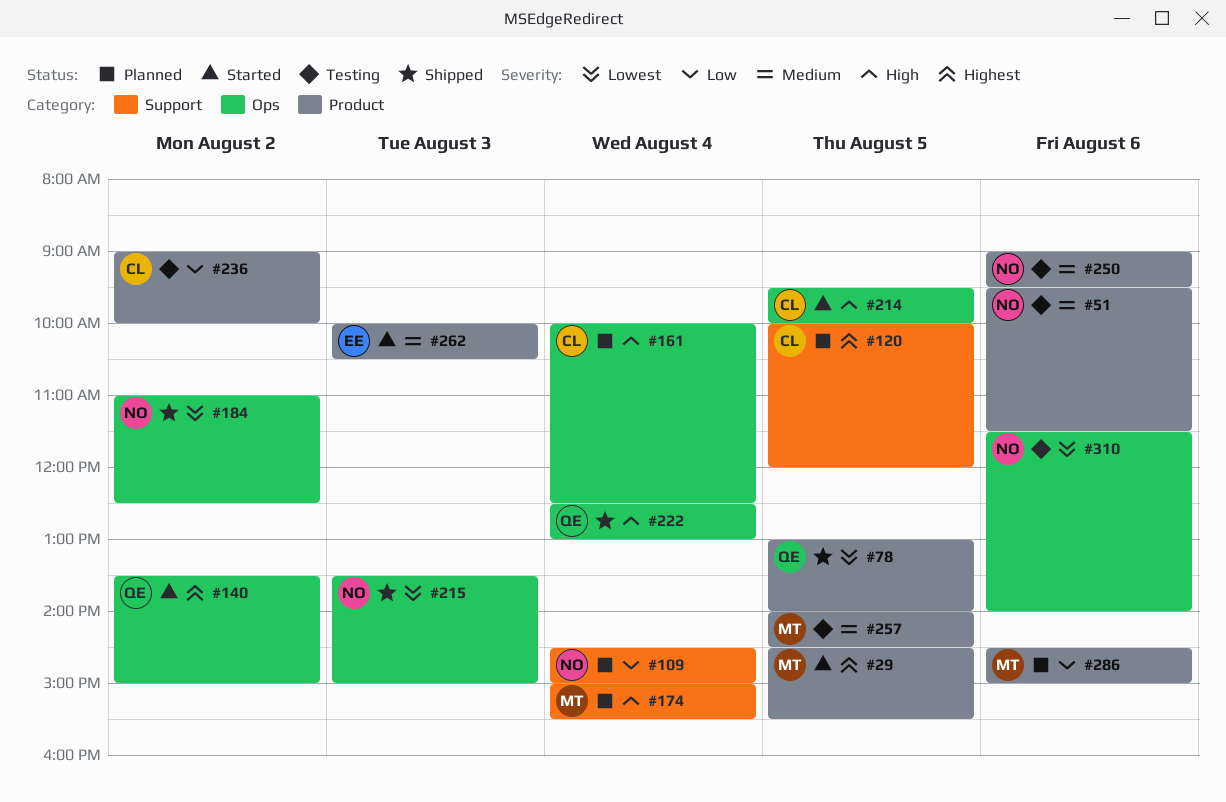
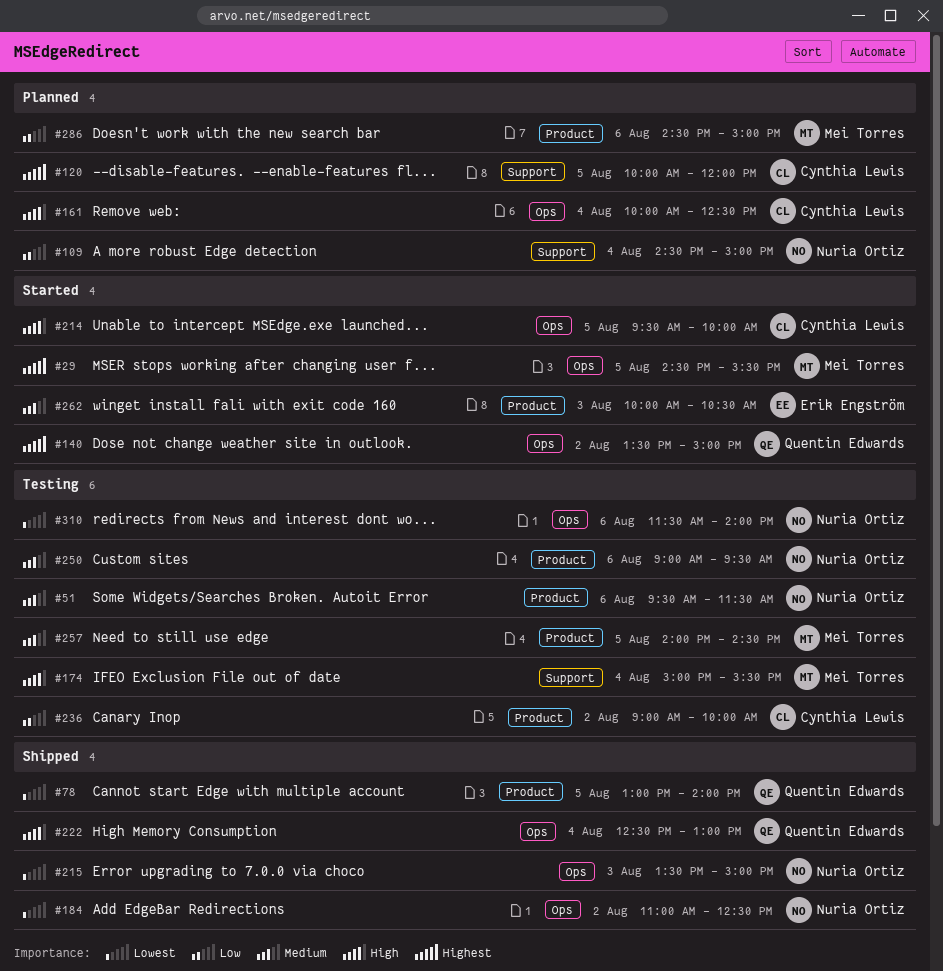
#29, label: Product -> Ops
#174, status: Planned -> Testing

